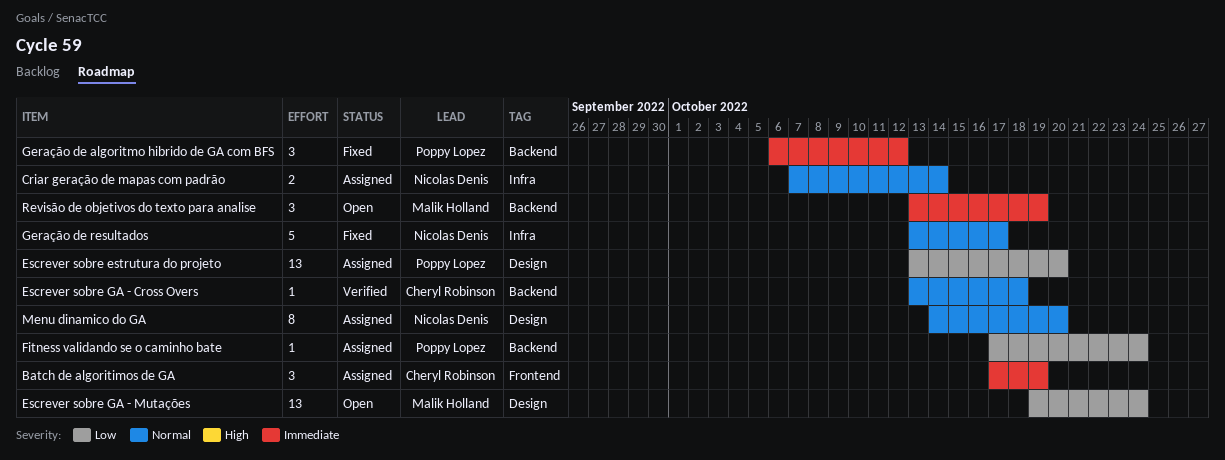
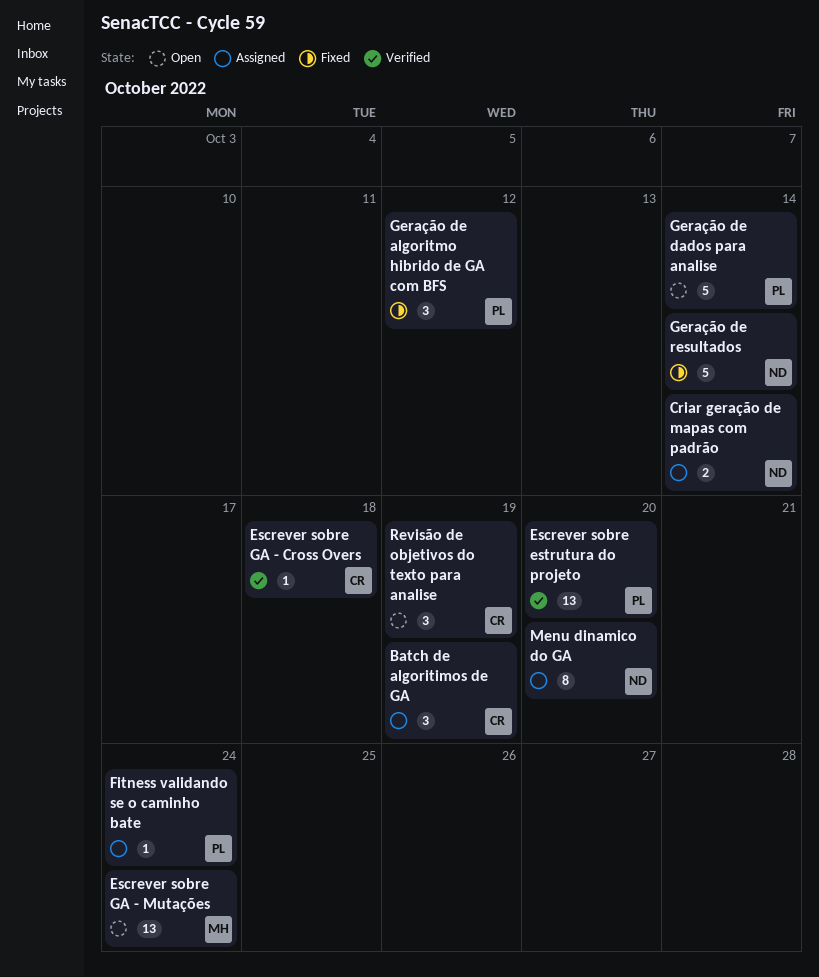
Escrever sobre estrutura do projeto, status: Assigned -> Verified
Geração de dados para analise: none -> present
Geração de resultados, due: Oct 17 -> Oct 14
Revisão de objetivos do texto para analise, owner: Malik Holland -> Cheryl Robinson

